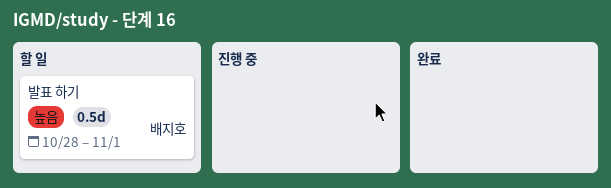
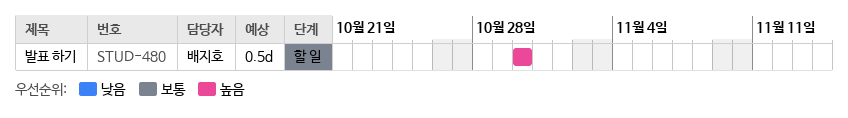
발표 하기, start: Oct 28 -> Oct 30
발표 하기, due: Nov 1 -> Oct 30

